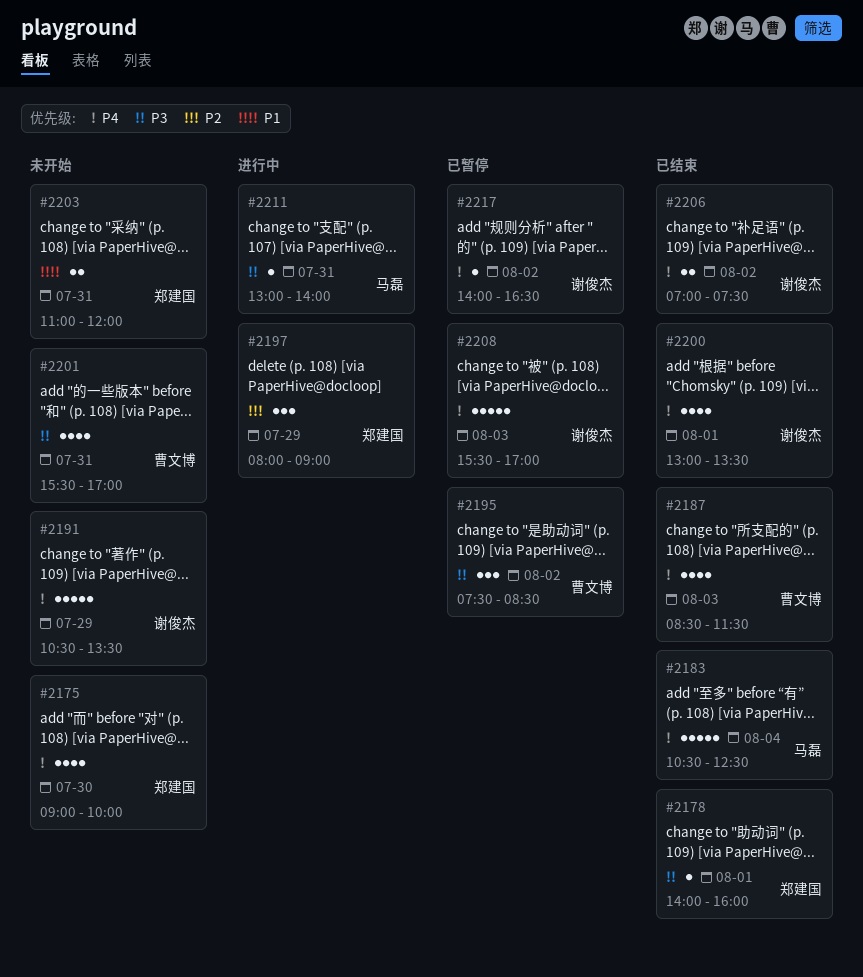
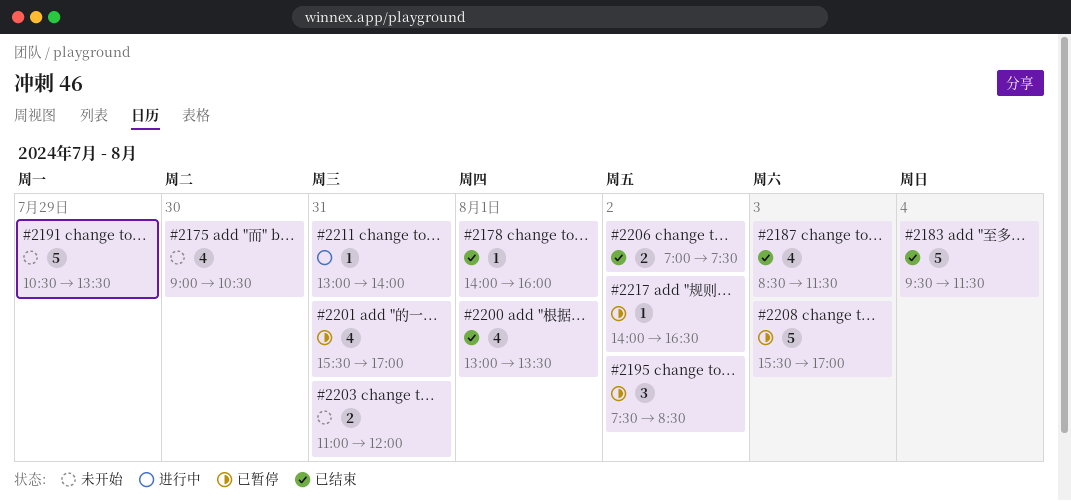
#2175, ends: 10:00 -> 10:30
#2183, begins: 10:30 -> 09:30
#2183, ends: 12:30 -> 11:30
#2197: present -> none
#2201, status: 未开始 -> 已暂停

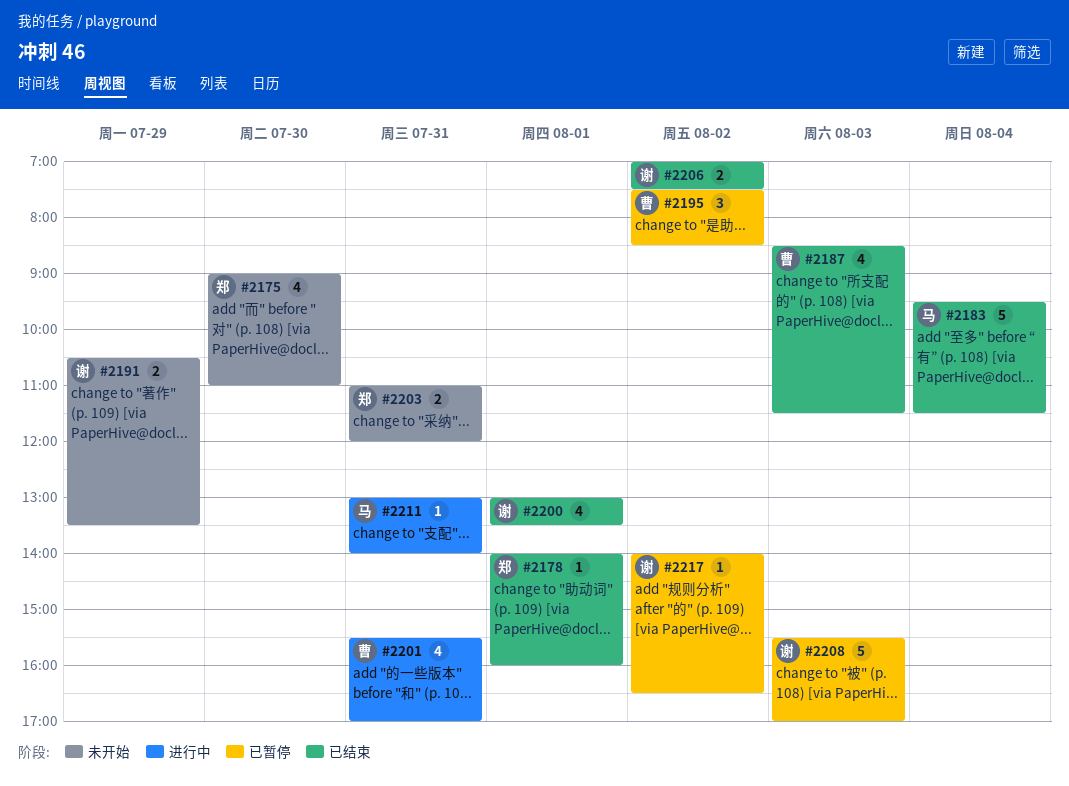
#2175, ends: 10:30 -> 11:00
#2191, estimate: 5 -> 2
#2201, status: 已暂停 -> 进行中

